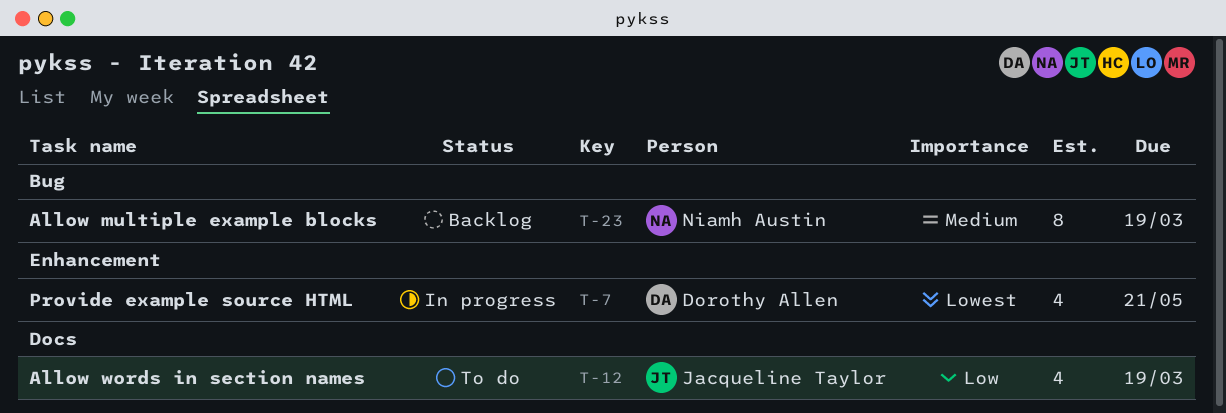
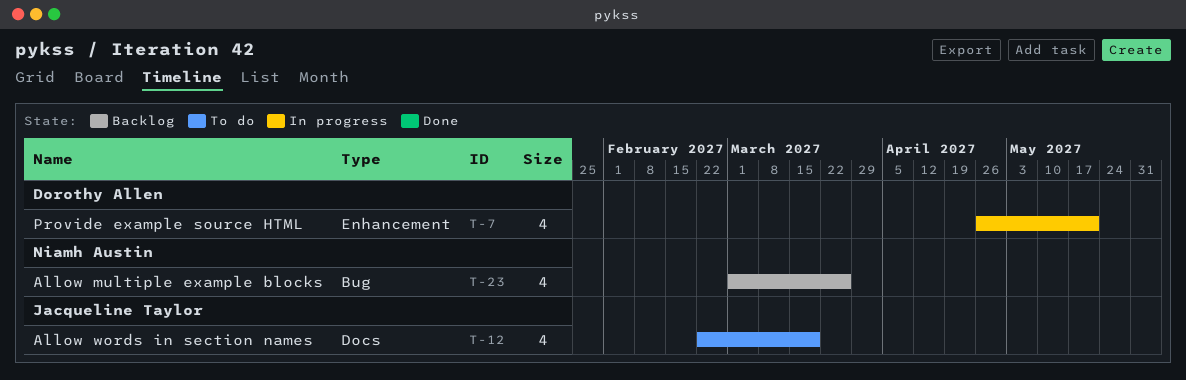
T-23, estimate: 8 -> 4
T-23, due: Mar 19 -> Mar 26

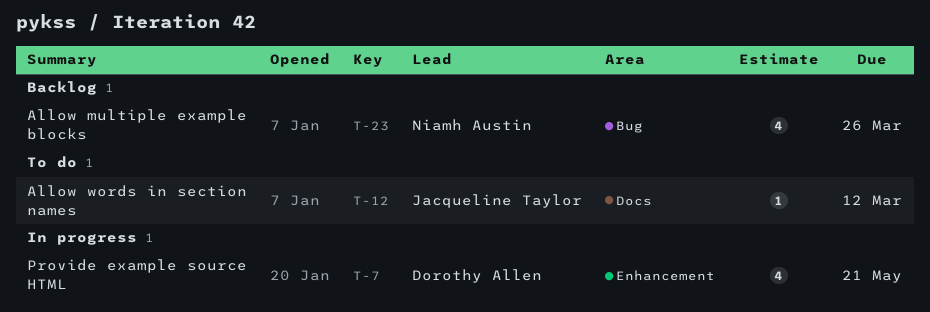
T-12, estimate: 4 -> 1
T-12, due: Mar 19 -> Mar 12

